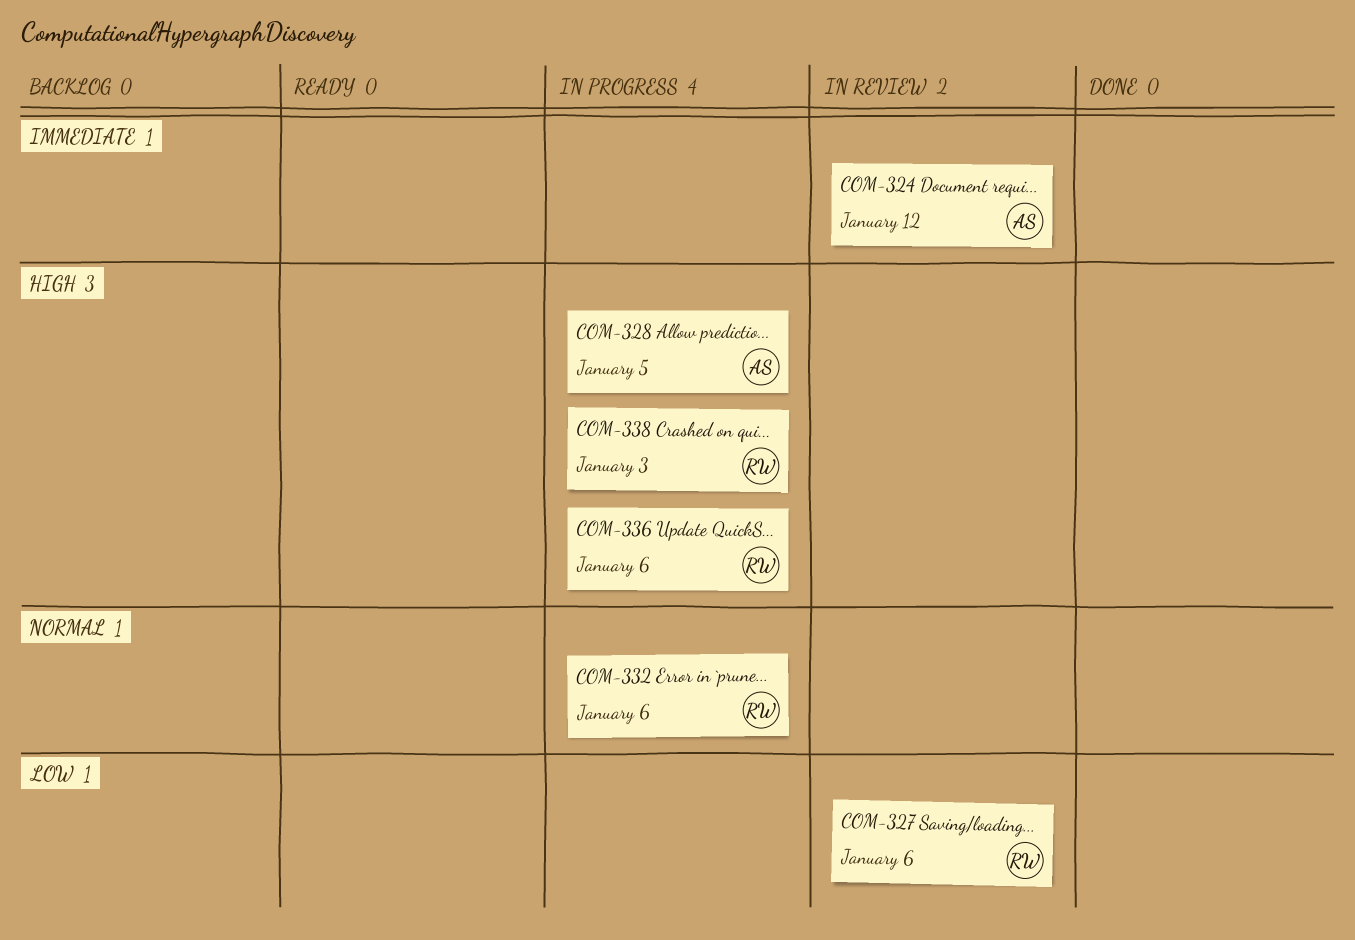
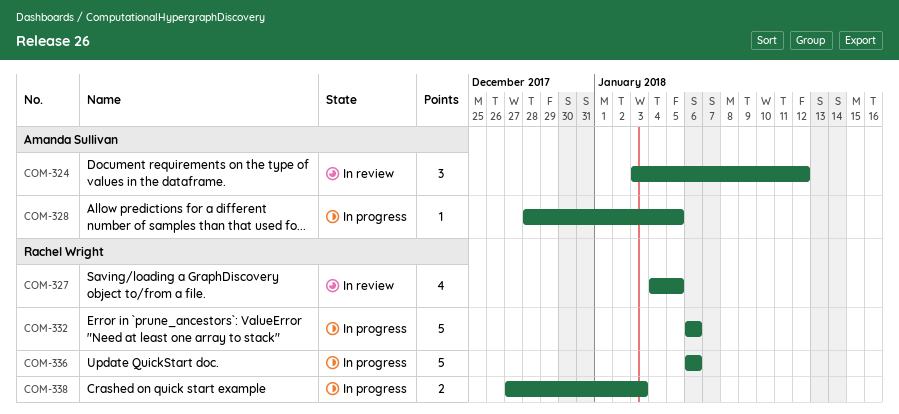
COM-327, due: Jan 6 -> Jan 5

